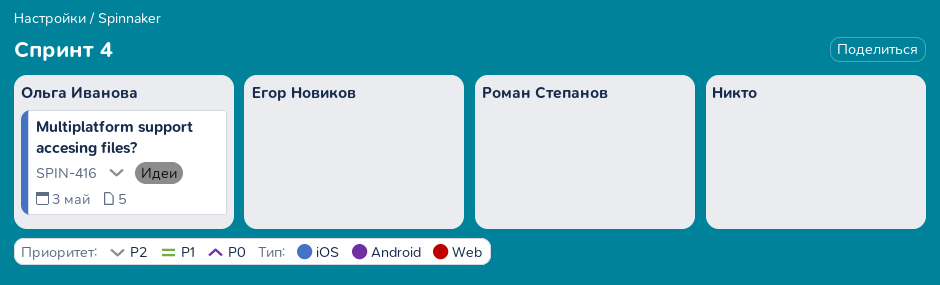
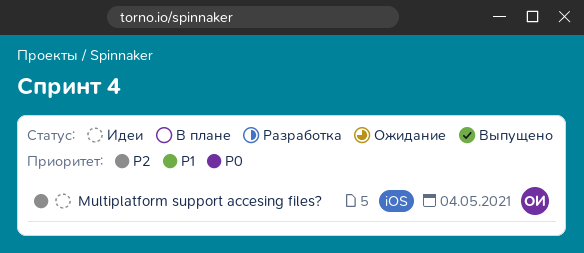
Multiplatform support accesing files?, due: May 3 -> May 4

